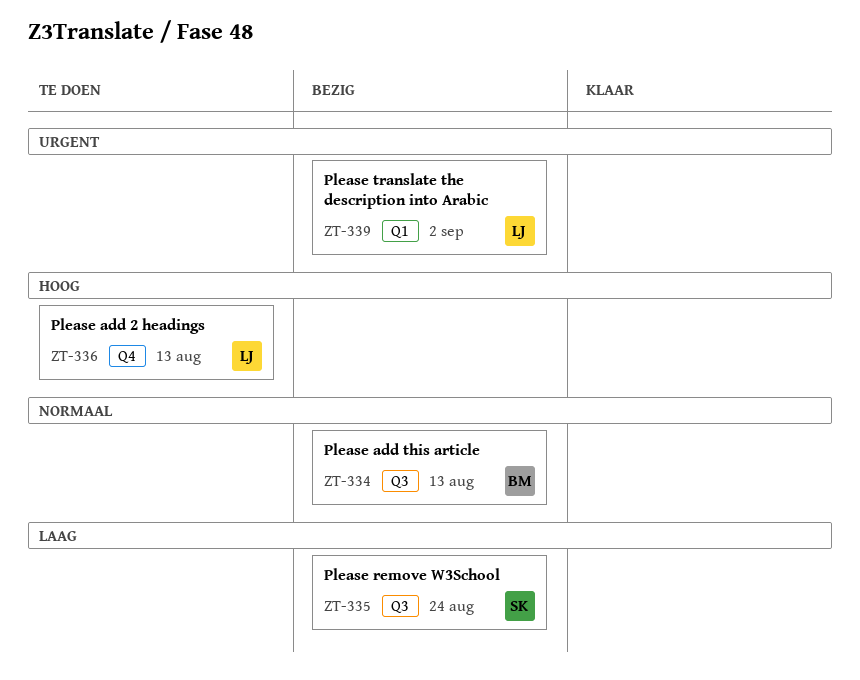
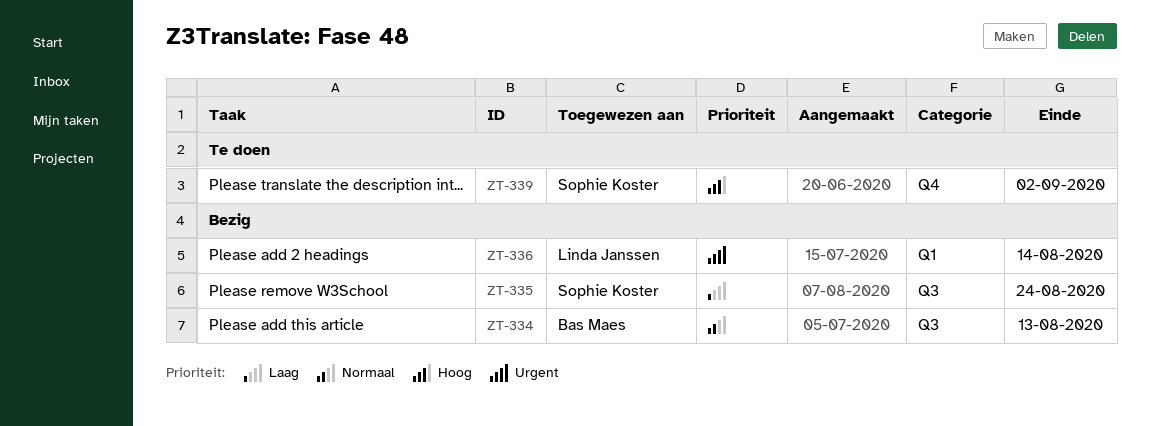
ZT-336, status: Te doen -> Bezig
ZT-336, priority: Hoog -> Urgent
ZT-336, label: Q4 -> Q1
ZT-336, due: Aug 13 -> Aug 14
ZT-339, status: Bezig -> Te doen
ZT-339, owner: Linda Janssen -> Sophie Koster
ZT-339, priority: Urgent -> Hoog
ZT-339, label: Q1 -> Q4

